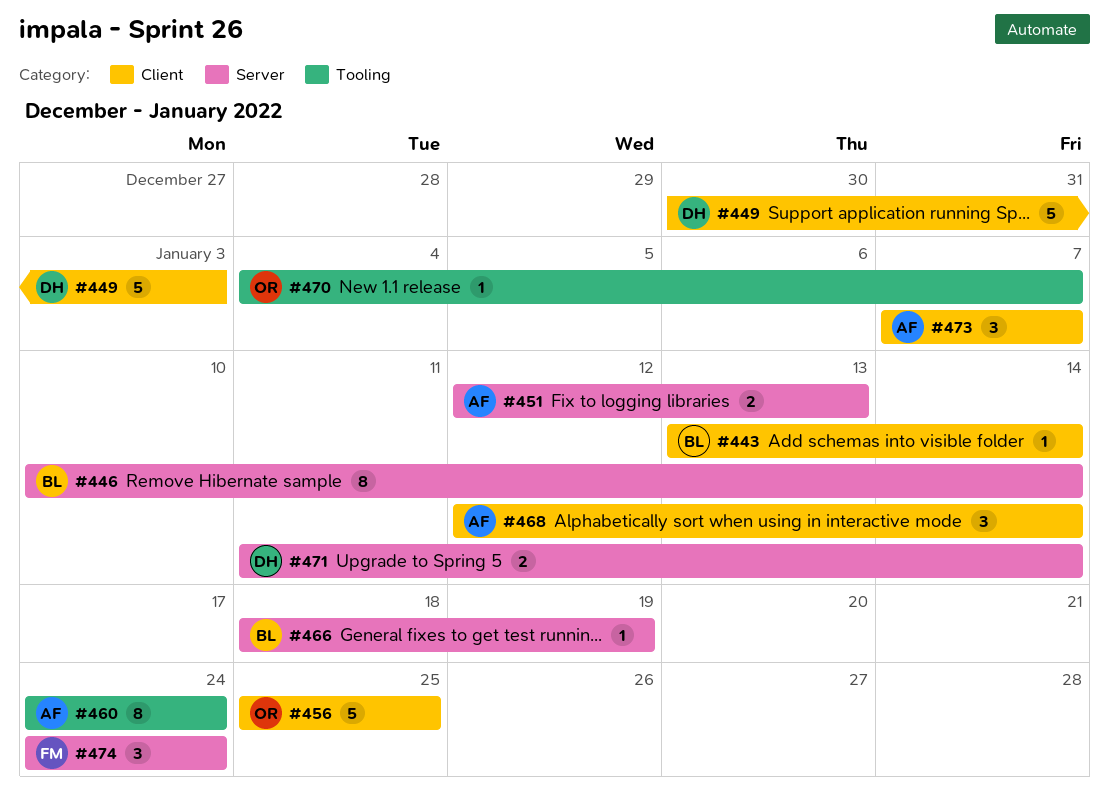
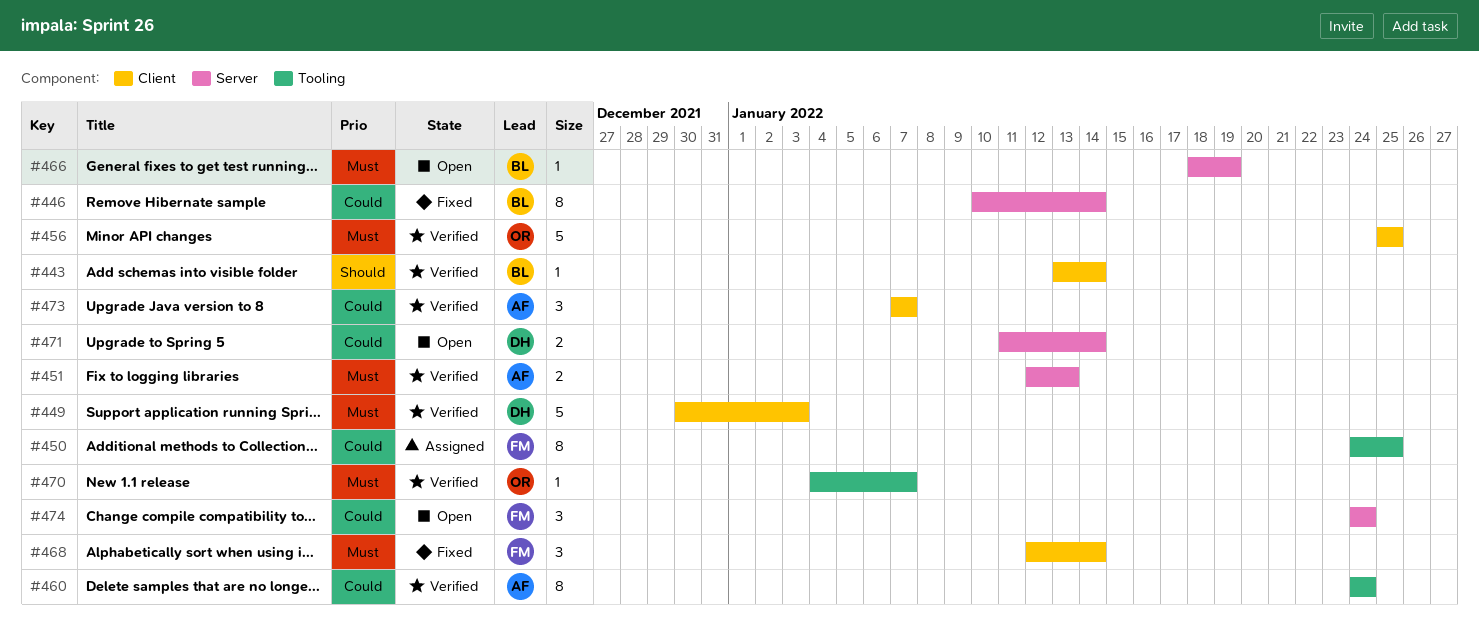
#450: none -> present
#468, owner: AF -> FM

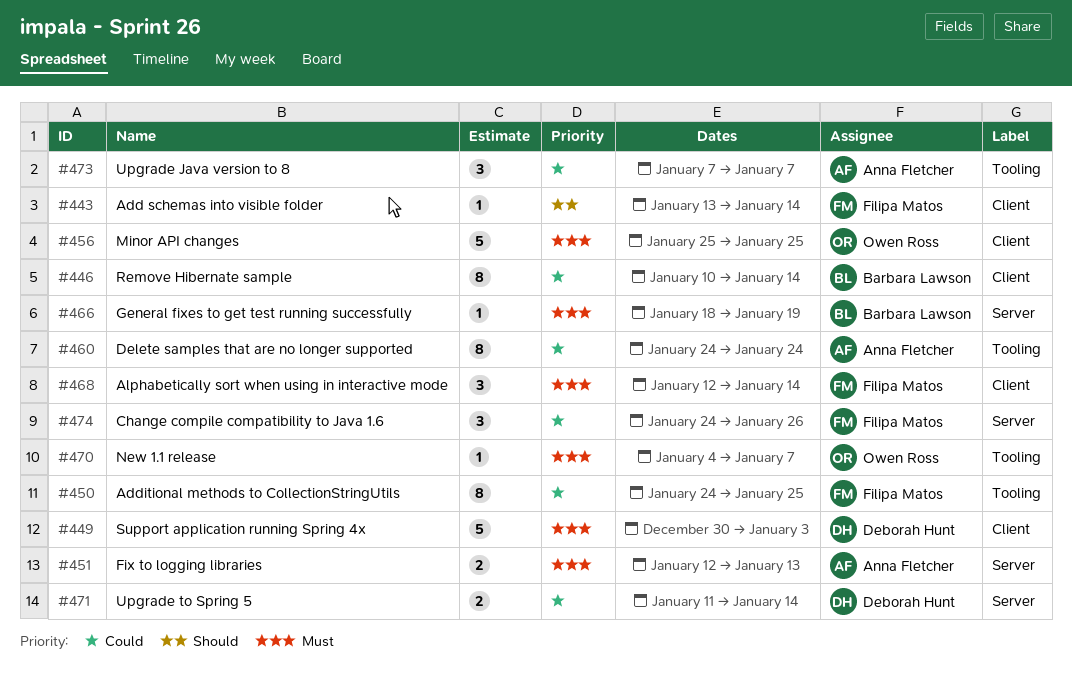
#443, owner: Barbara Lawson -> Filipa Matos
#446, label: Server -> Client
#473, label: Client -> Tooling
#474, due: Jan 24 -> Jan 26

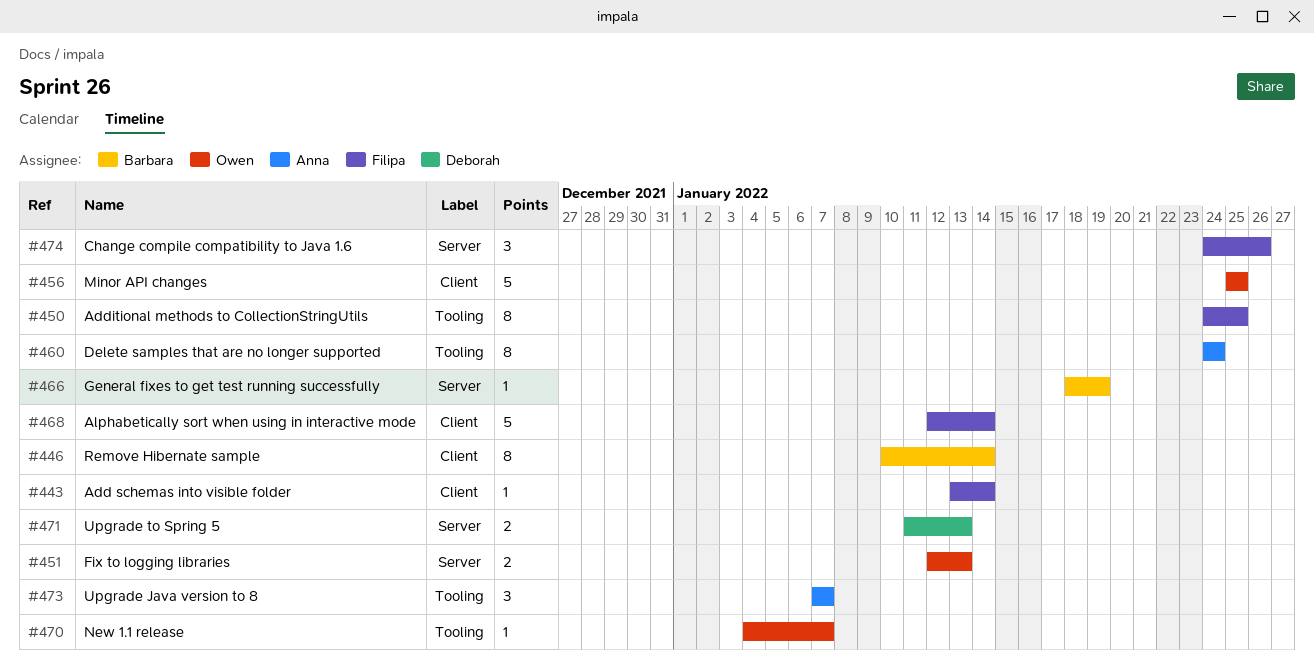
#449: present -> none
#451, owner: Anna Fletcher -> Owen Ross
#468, estimate: 3 -> 5
#471, due: Jan 14 -> Jan 13

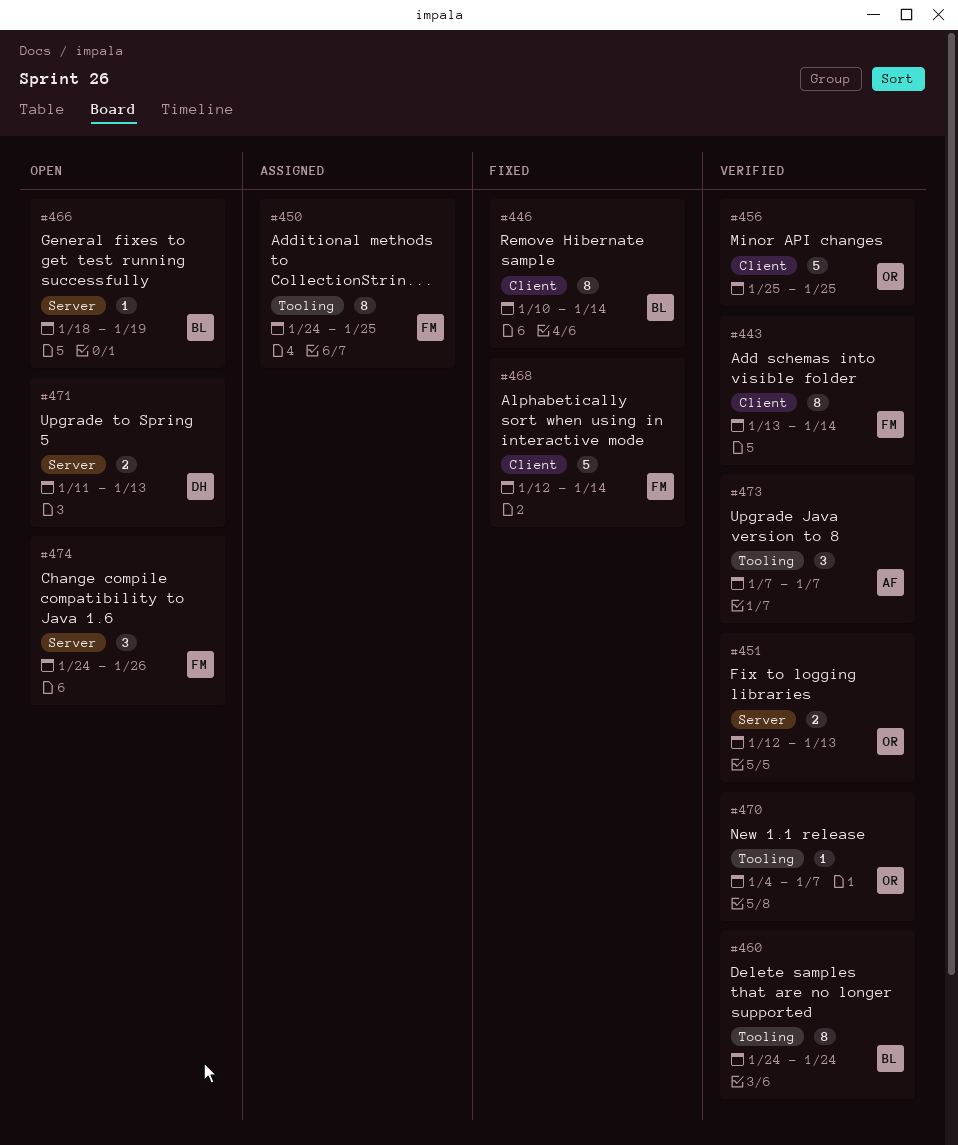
#443, estimate: 1 -> 8
#460, owner: Anna -> Barbara

